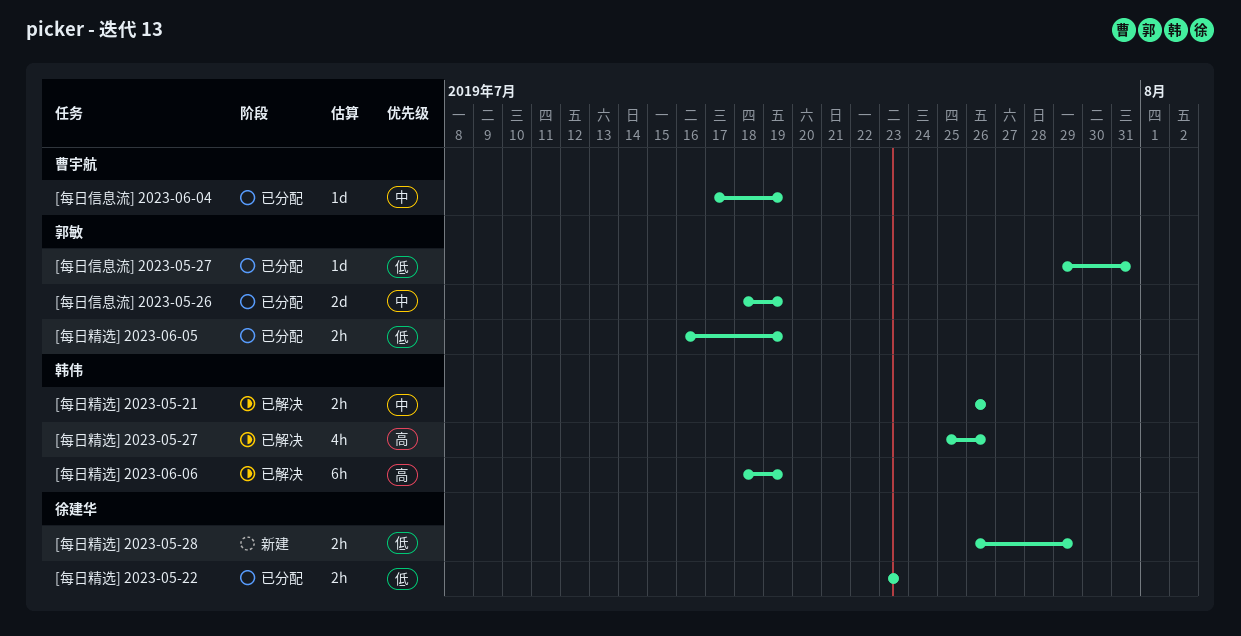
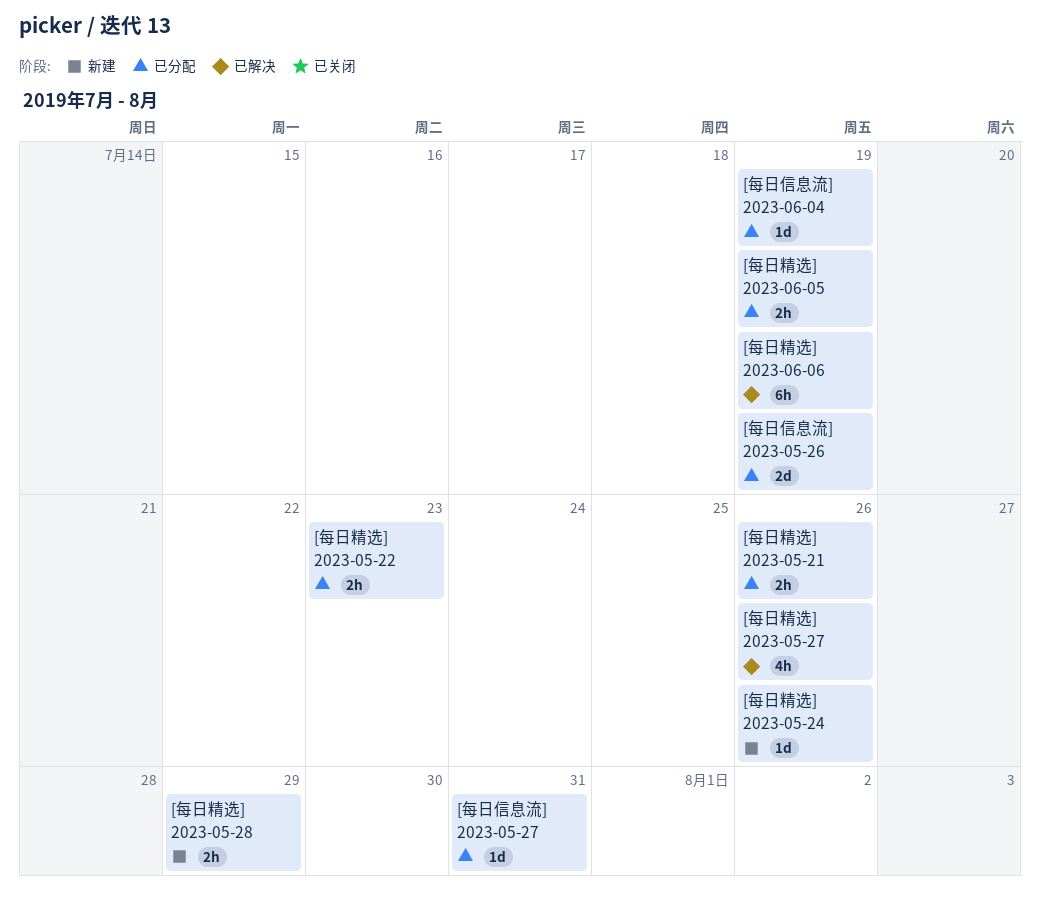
[每日精选] 2023-05-21, status: 已解决 -> 已分配
[每日精选] 2023-05-24: none -> present

